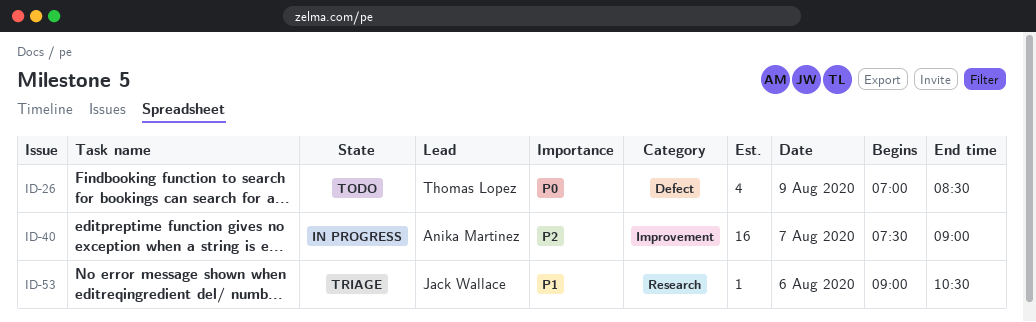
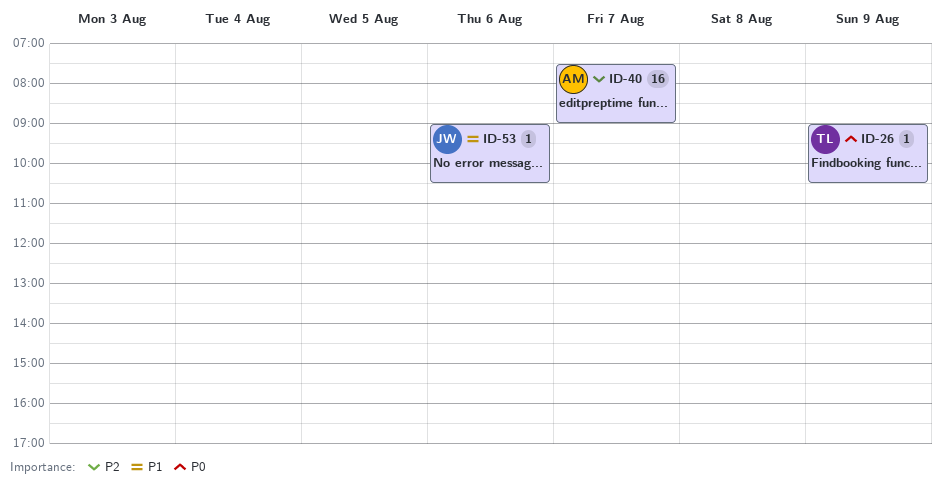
ID-26, estimate: 4 -> 1
ID-26, begins: 07:00 -> 09:00
ID-26, ends: 08:30 -> 10:30

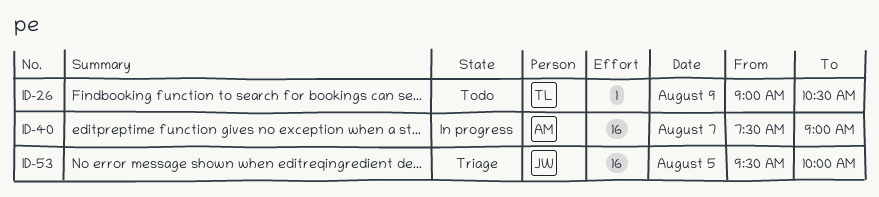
ID-53, estimate: 1 -> 16
ID-53, day: Aug 6 -> Aug 5
ID-53, begins: 09:00 -> 09:30
ID-53, ends: 10:30 -> 10:00

